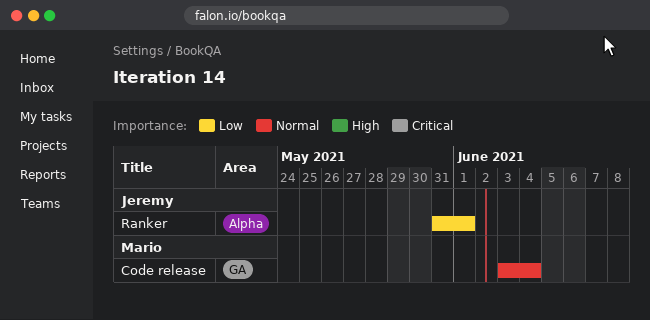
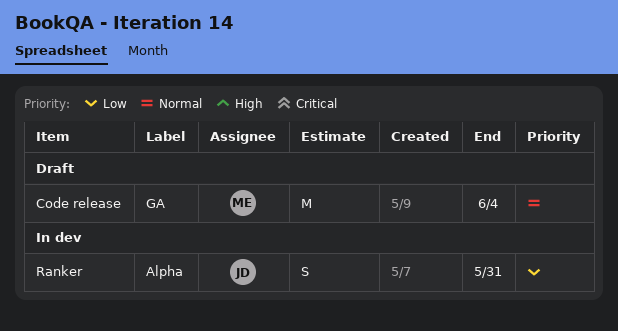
Ranker, due: Jun 1 -> May 31

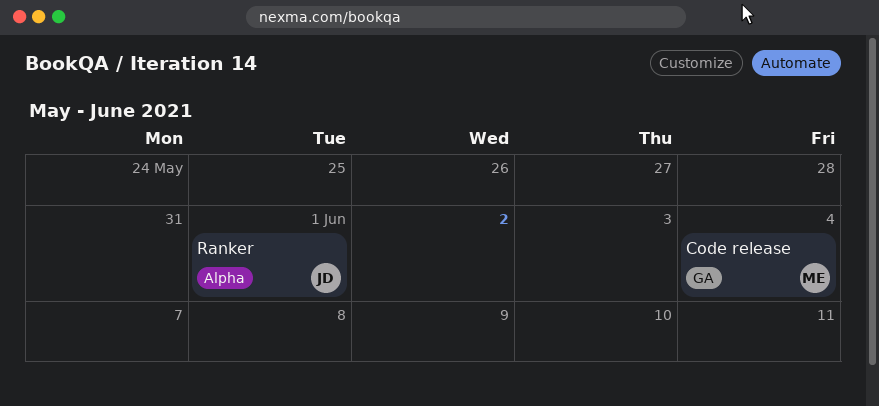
Ranker, due: May 31 -> Jun 1

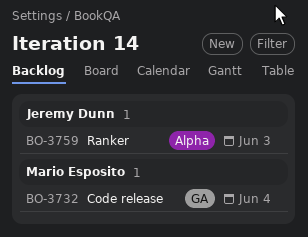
Ranker, due: Jun 1 -> Jun 3

